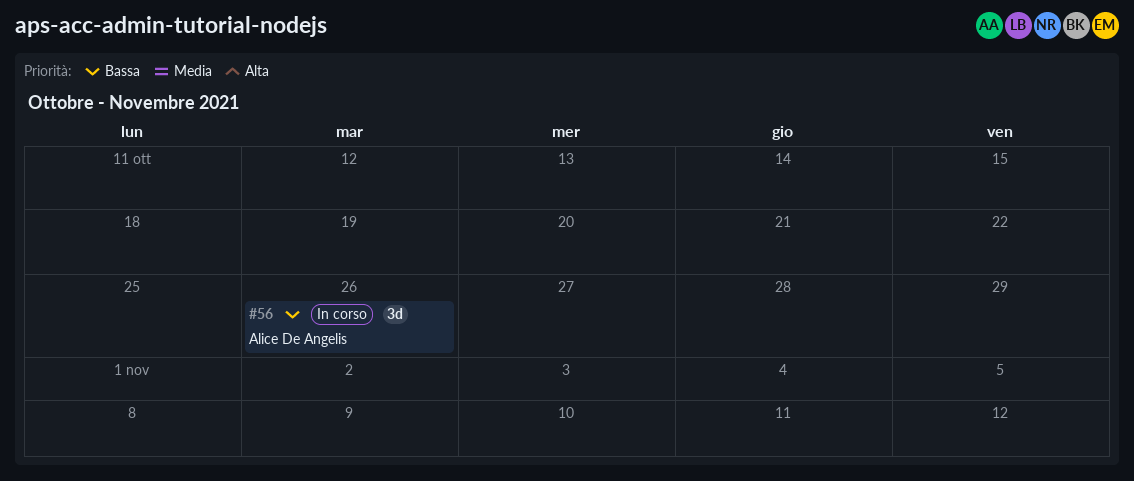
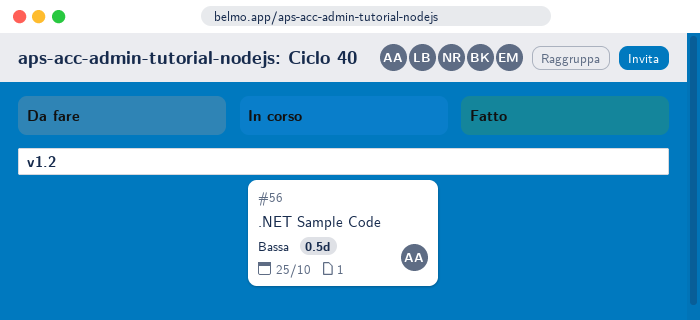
#56, estimate: 3d -> 0.5d
#56, due: Oct 26 -> Oct 25

